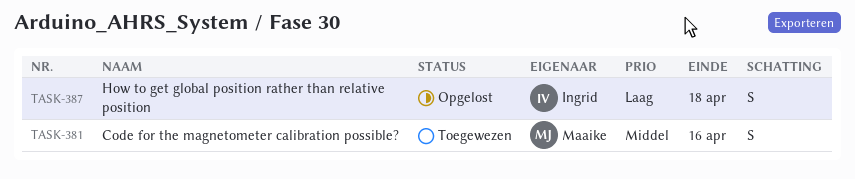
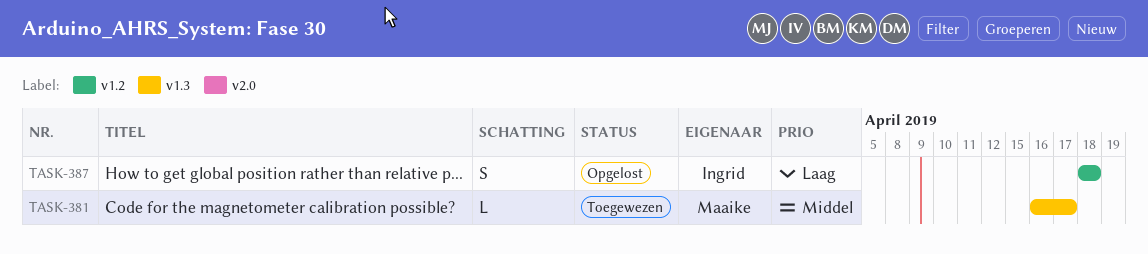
TASK-381, estimate: S -> L
TASK-381, due: Apr 16 -> Apr 17

